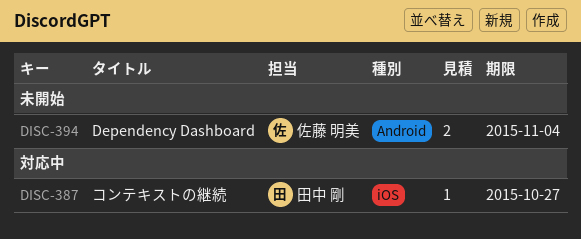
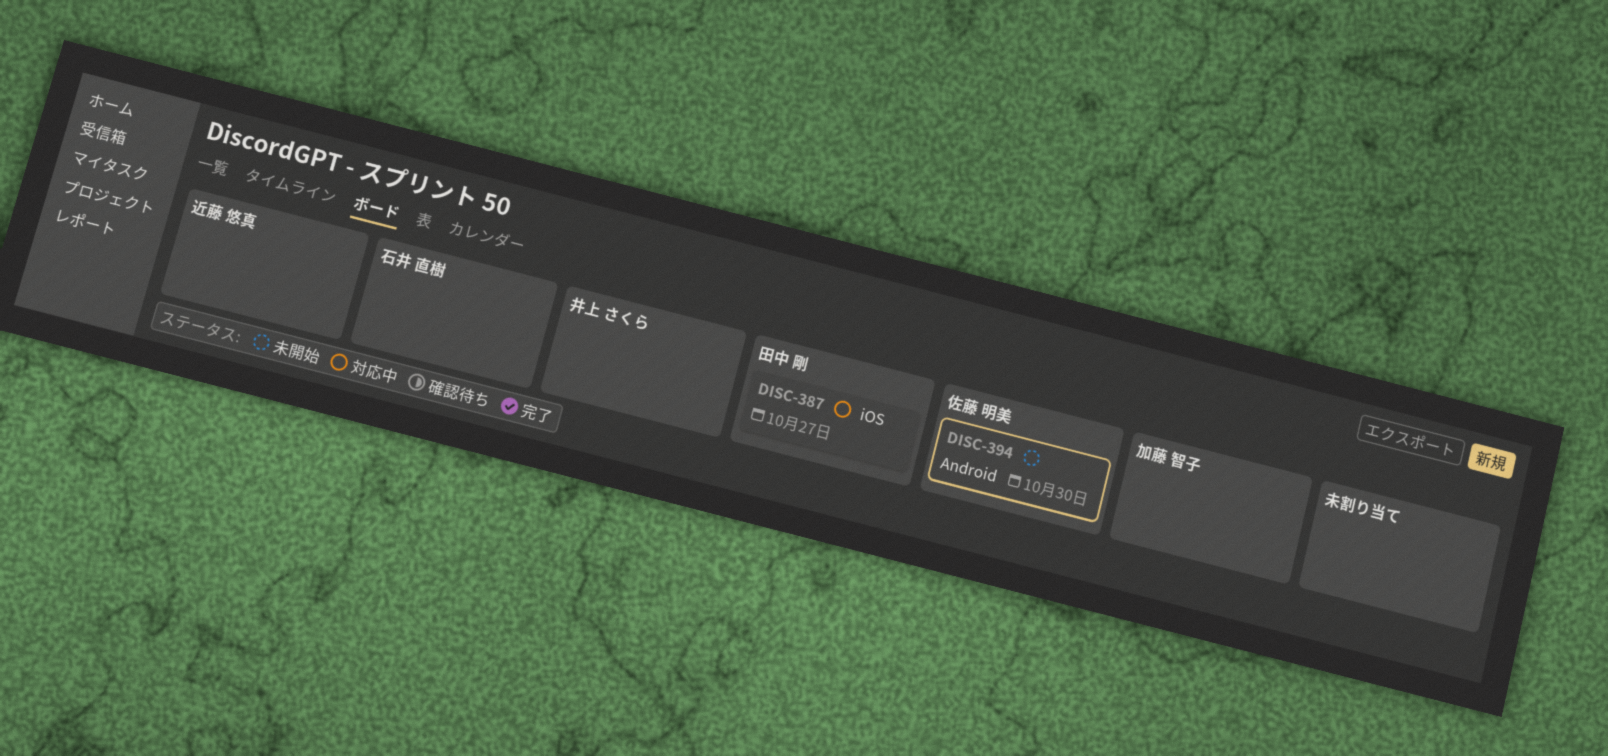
DISC-394, due: Nov 4 -> Oct 30

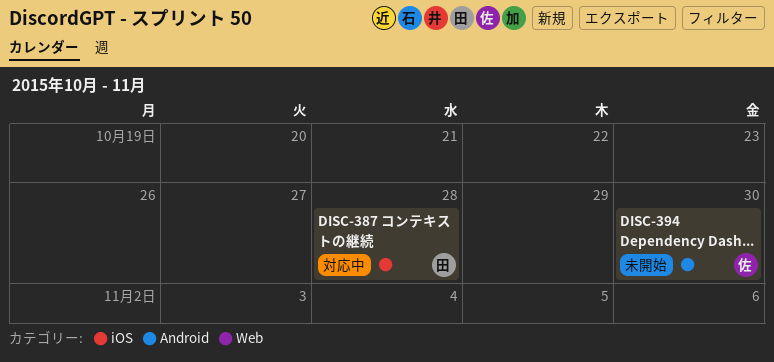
DISC-387, due: Oct 27 -> Oct 28

